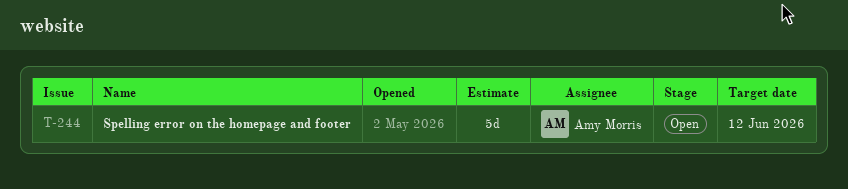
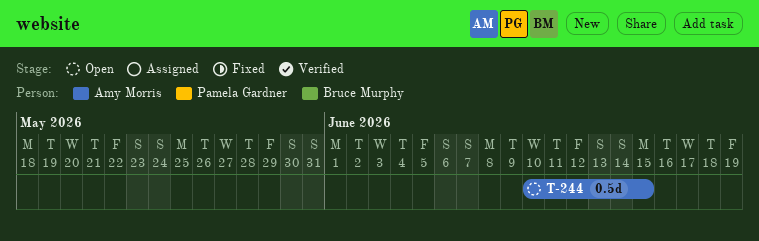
T-244, estimate: 5d -> 0.5d
T-244, due: Jun 12 -> Jun 15

